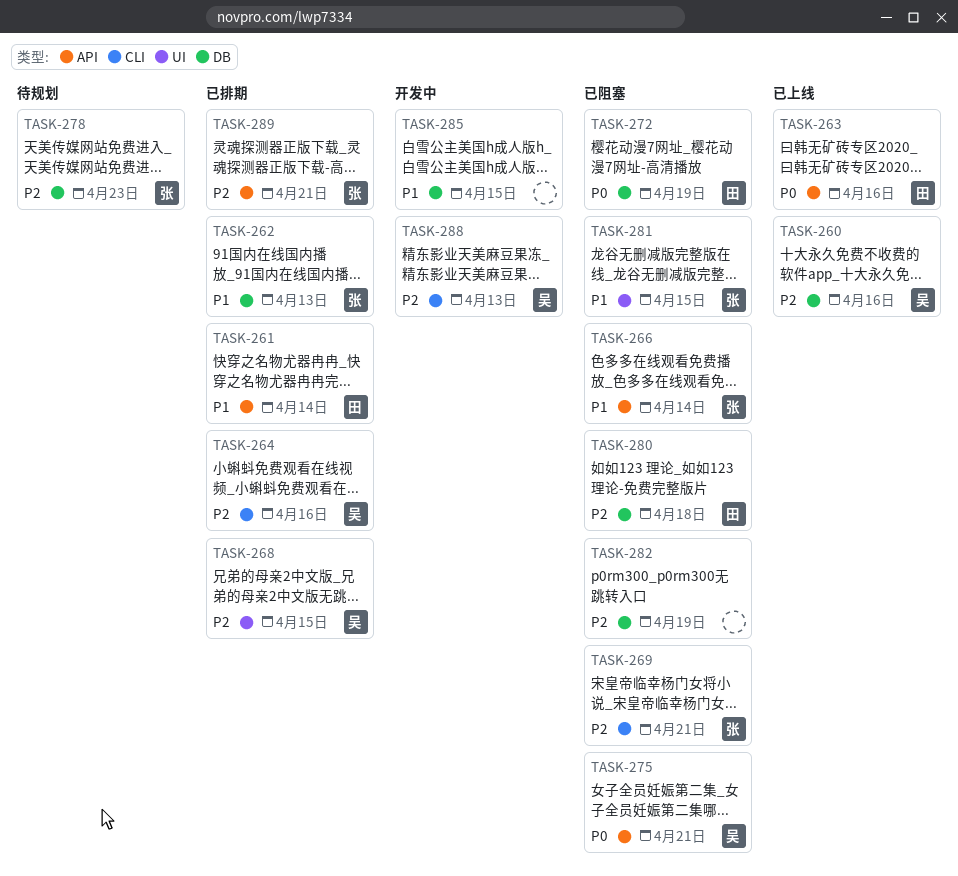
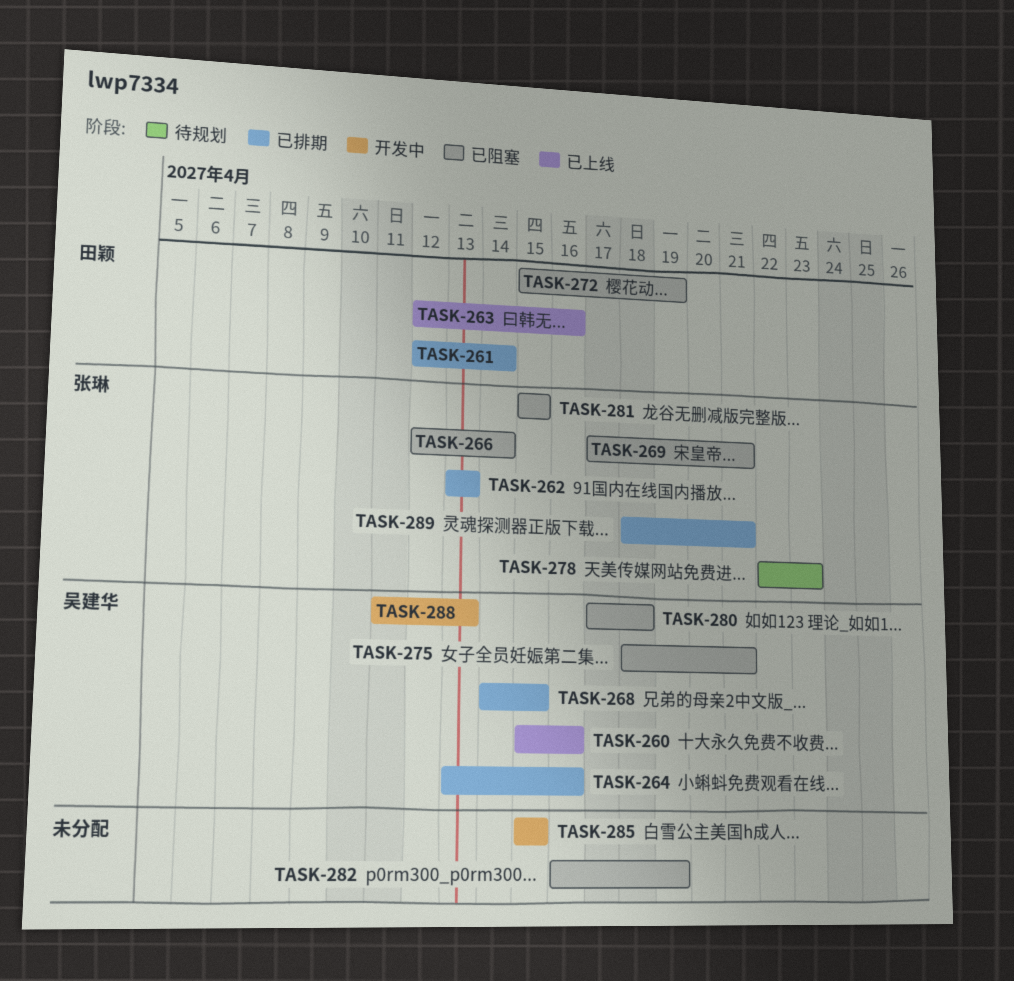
TASK-280, owner: 田颖 -> 吴建华

